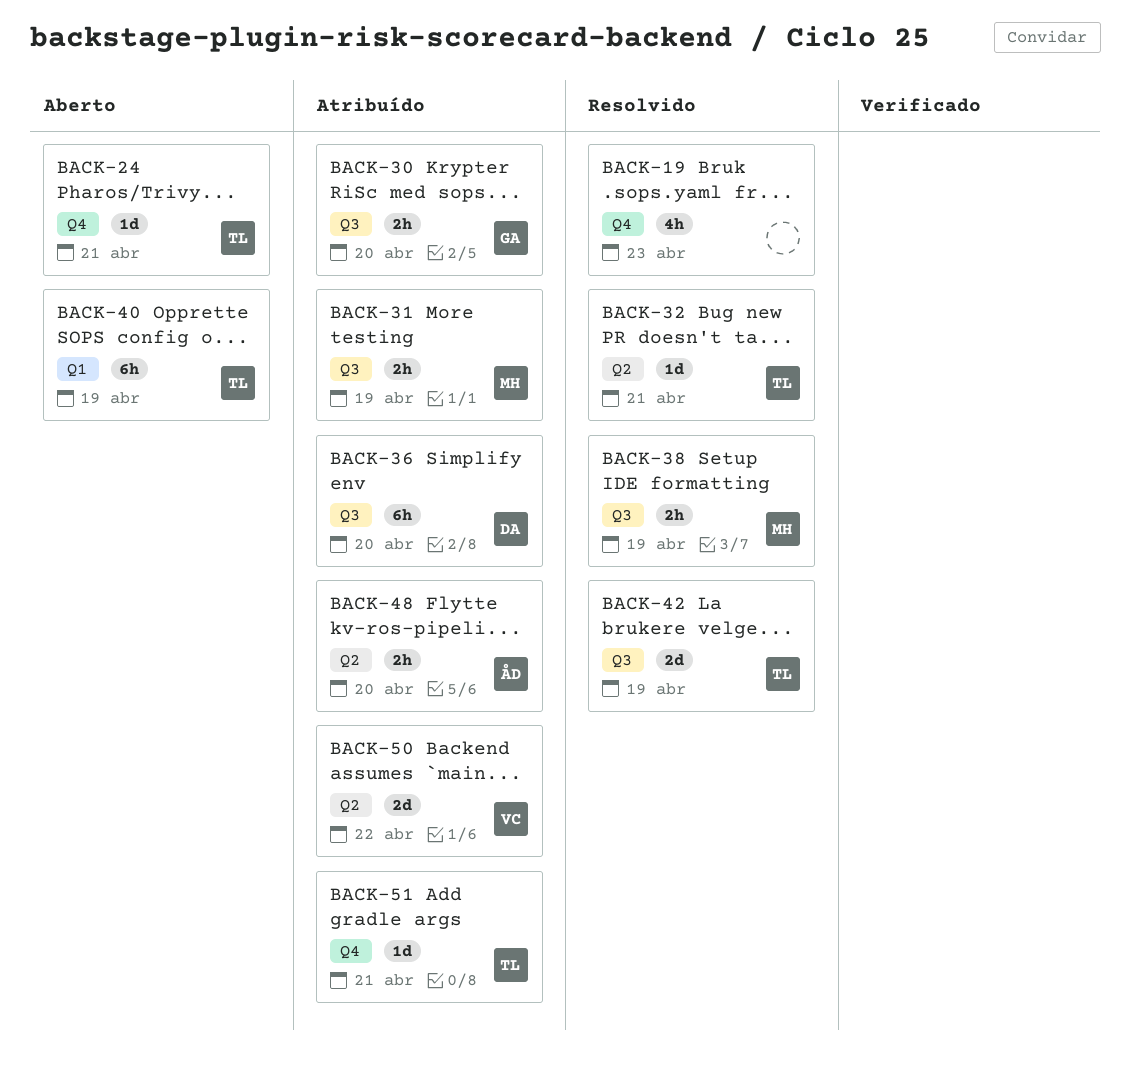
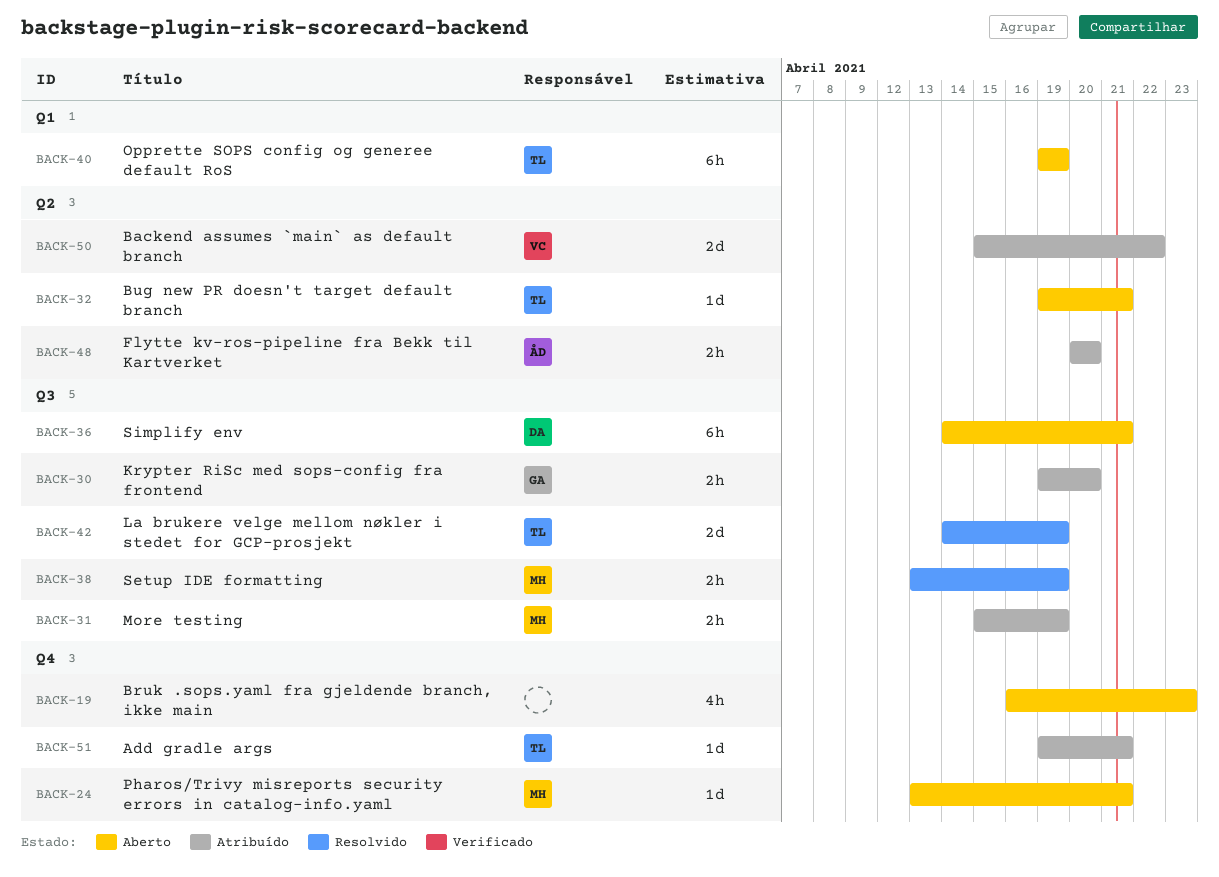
BACK-19, status: Resolvido -> Aberto
BACK-24, owner: TL -> MH
BACK-32, status: Resolvido -> Aberto
BACK-36, status: Atribuído -> Aberto
BACK-36, due: Apr 20 -> Apr 21

